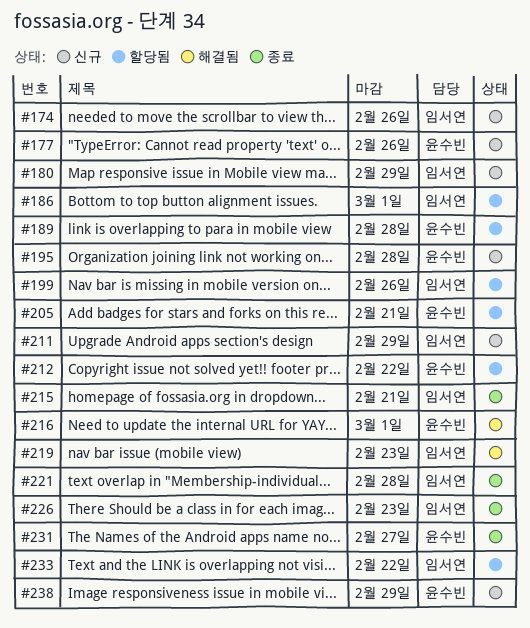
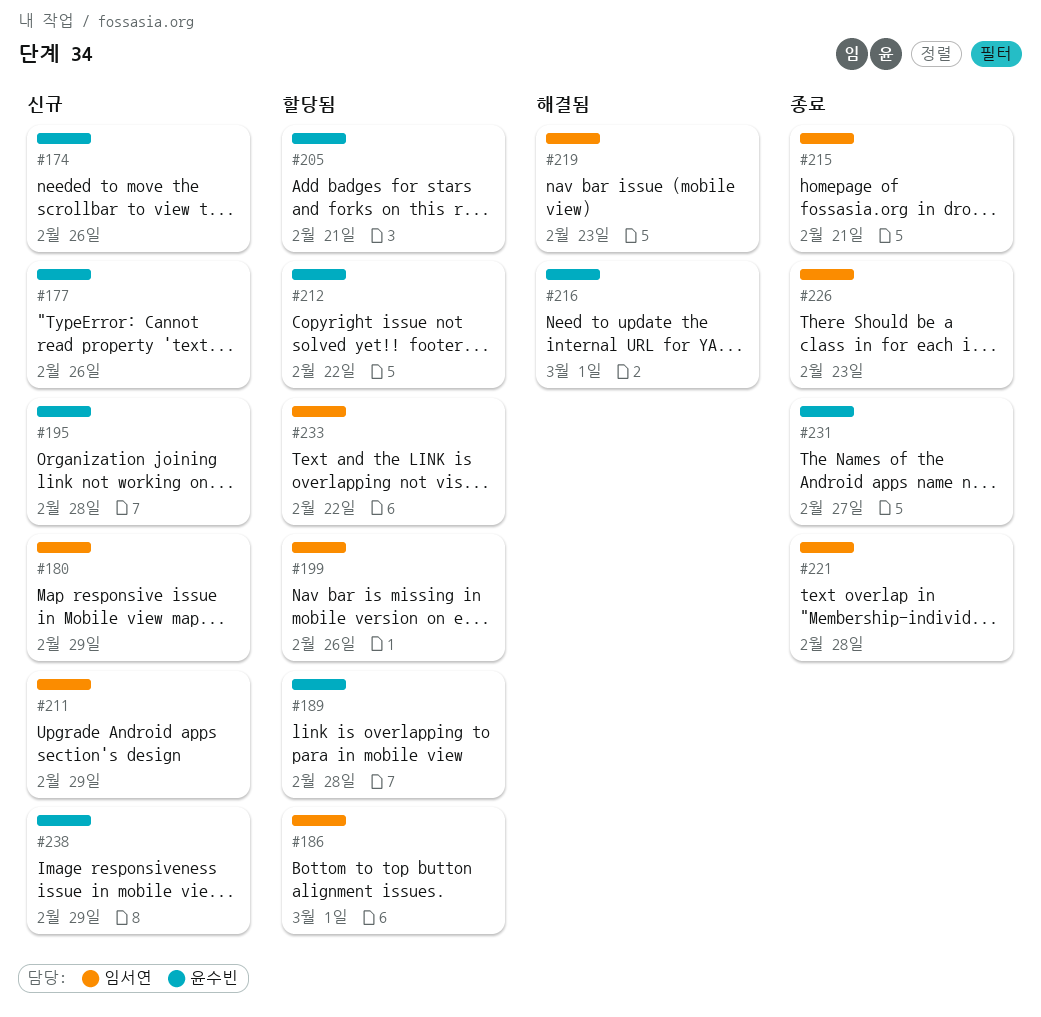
#174, owner: 임서연 -> 윤수빈

